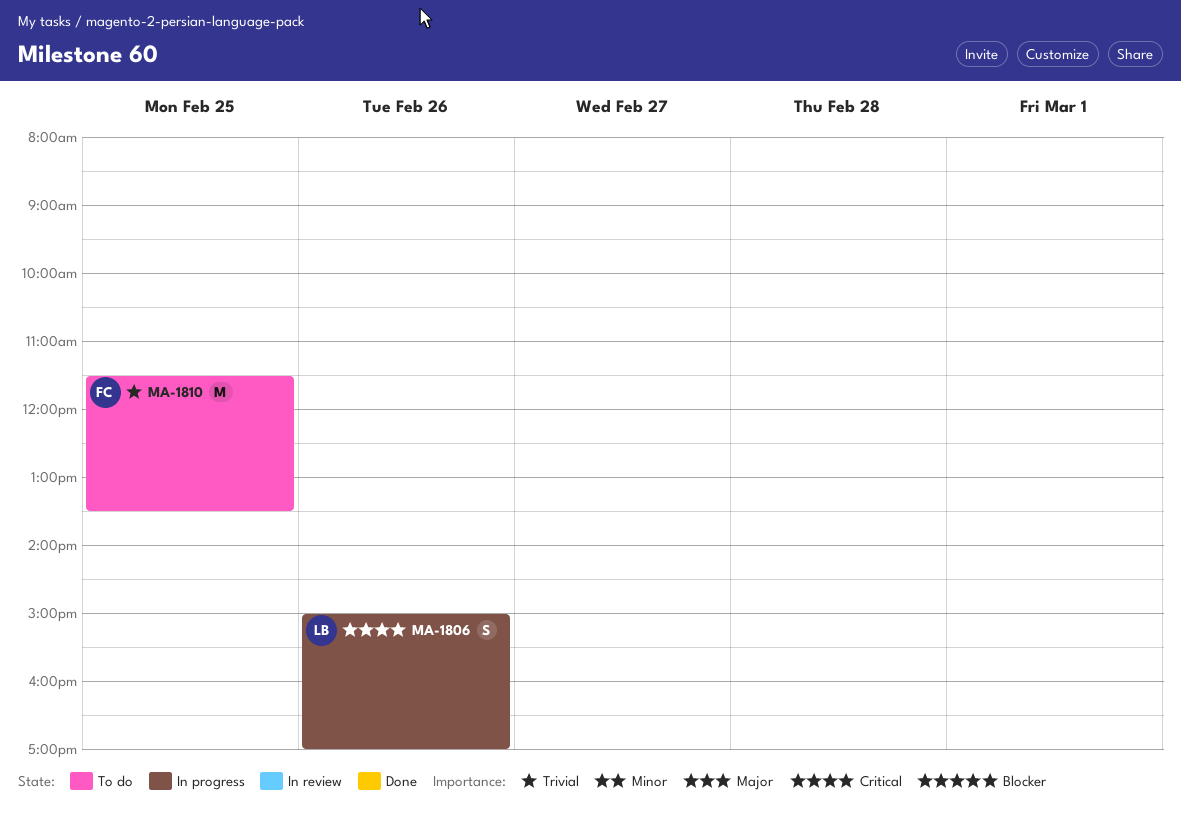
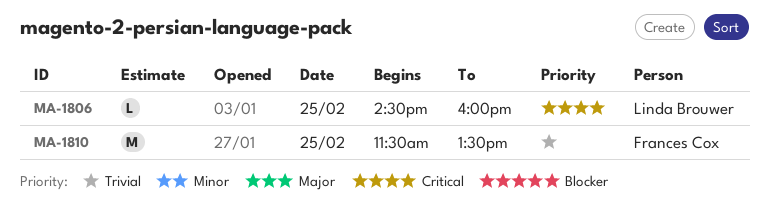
MA-1806, estimate: S -> L
MA-1806, day: Feb 26 -> Feb 25
MA-1806, begins: 15:00 -> 14:30
MA-1806, ends: 17:00 -> 16:00

